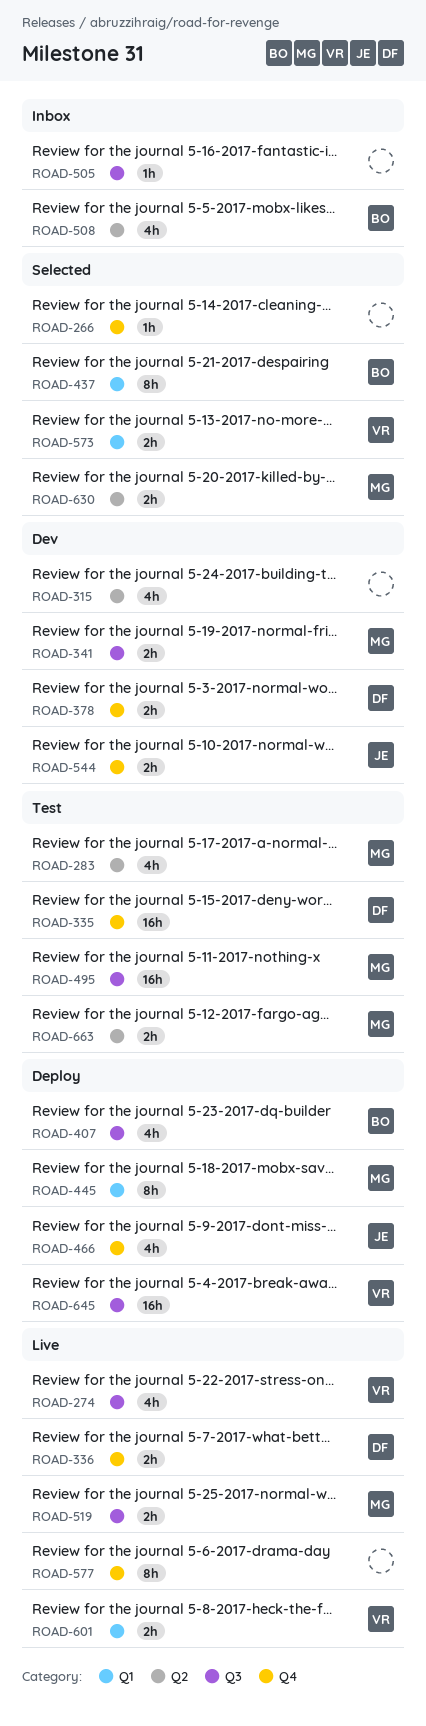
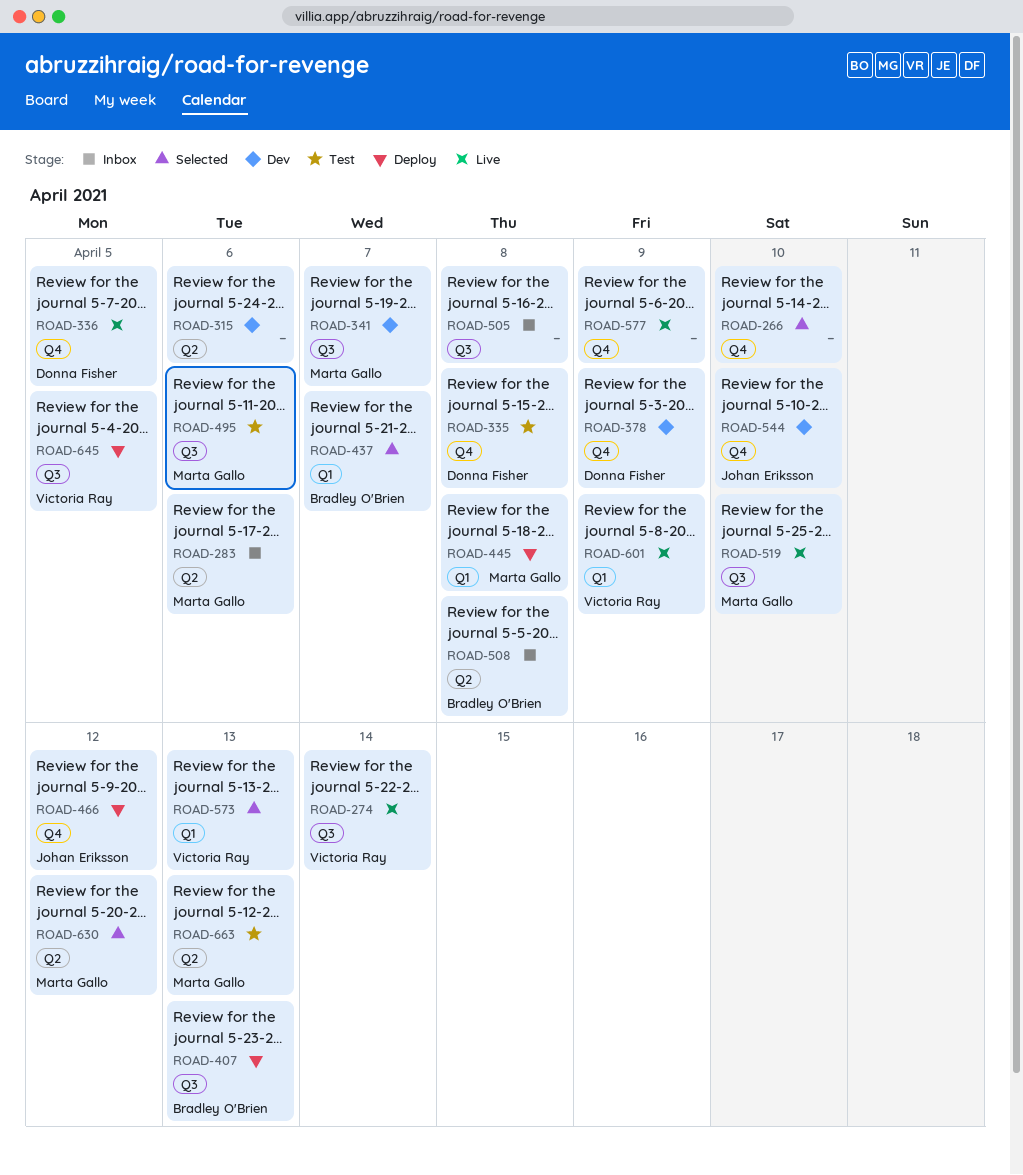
ROAD-283, status: Test -> Inbox

